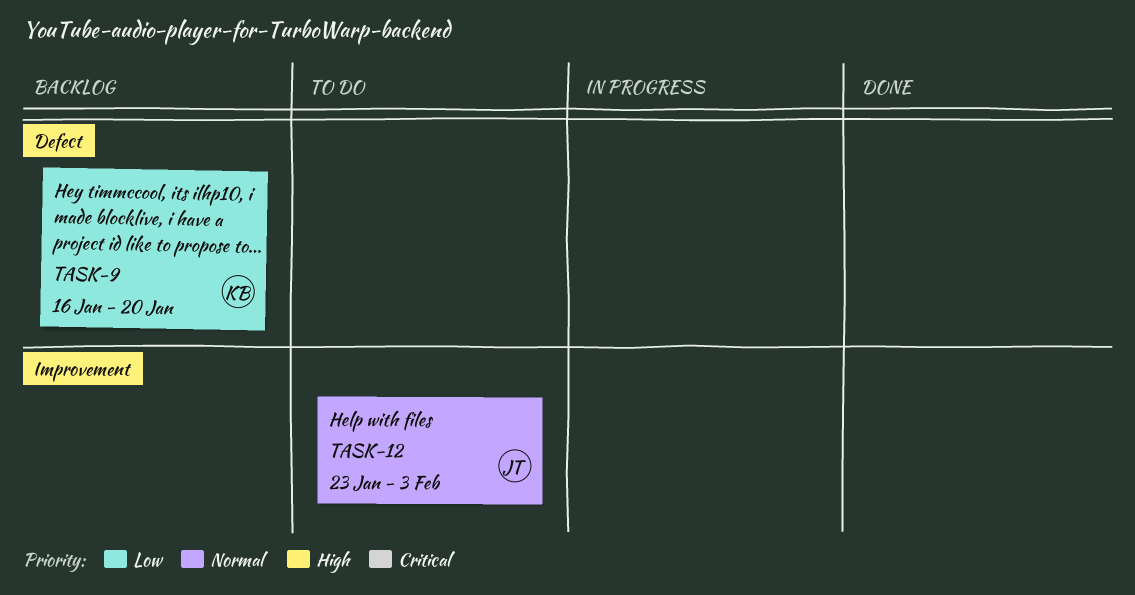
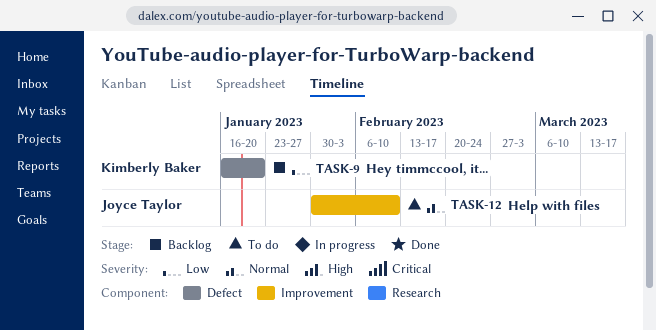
TASK-12, start: Jan 23 -> Jan 30
TASK-12, due: Feb 3 -> Feb 10

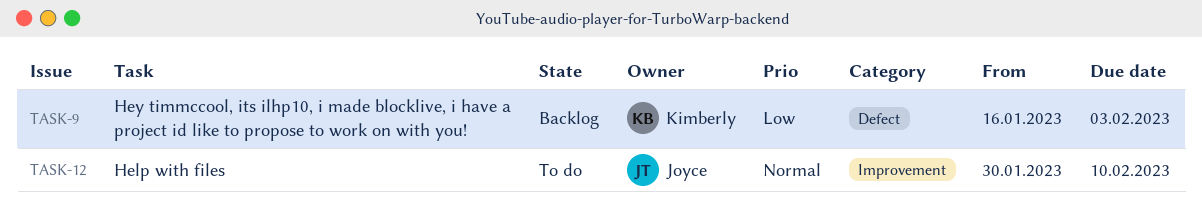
TASK-9, due: Jan 20 -> Feb 3

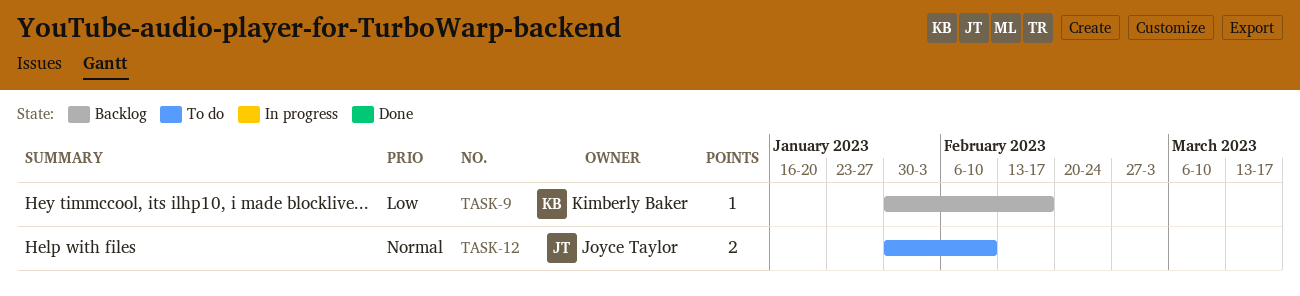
TASK-9, start: Jan 16 -> Jan 30
TASK-9, due: Feb 3 -> Feb 17

